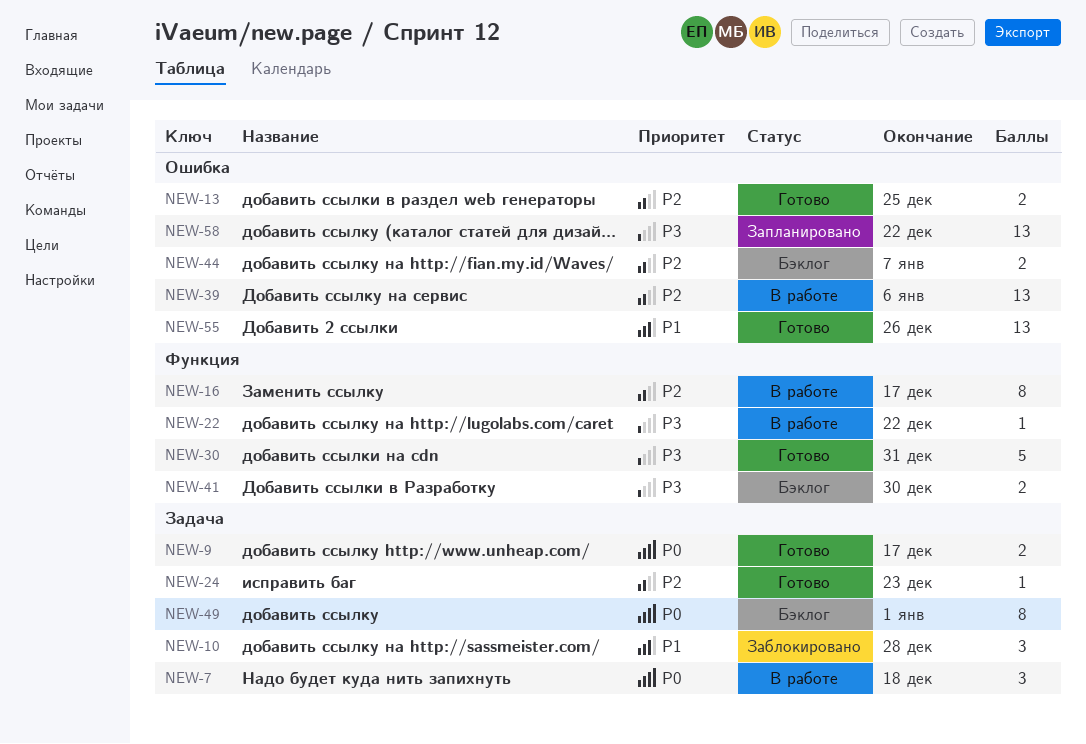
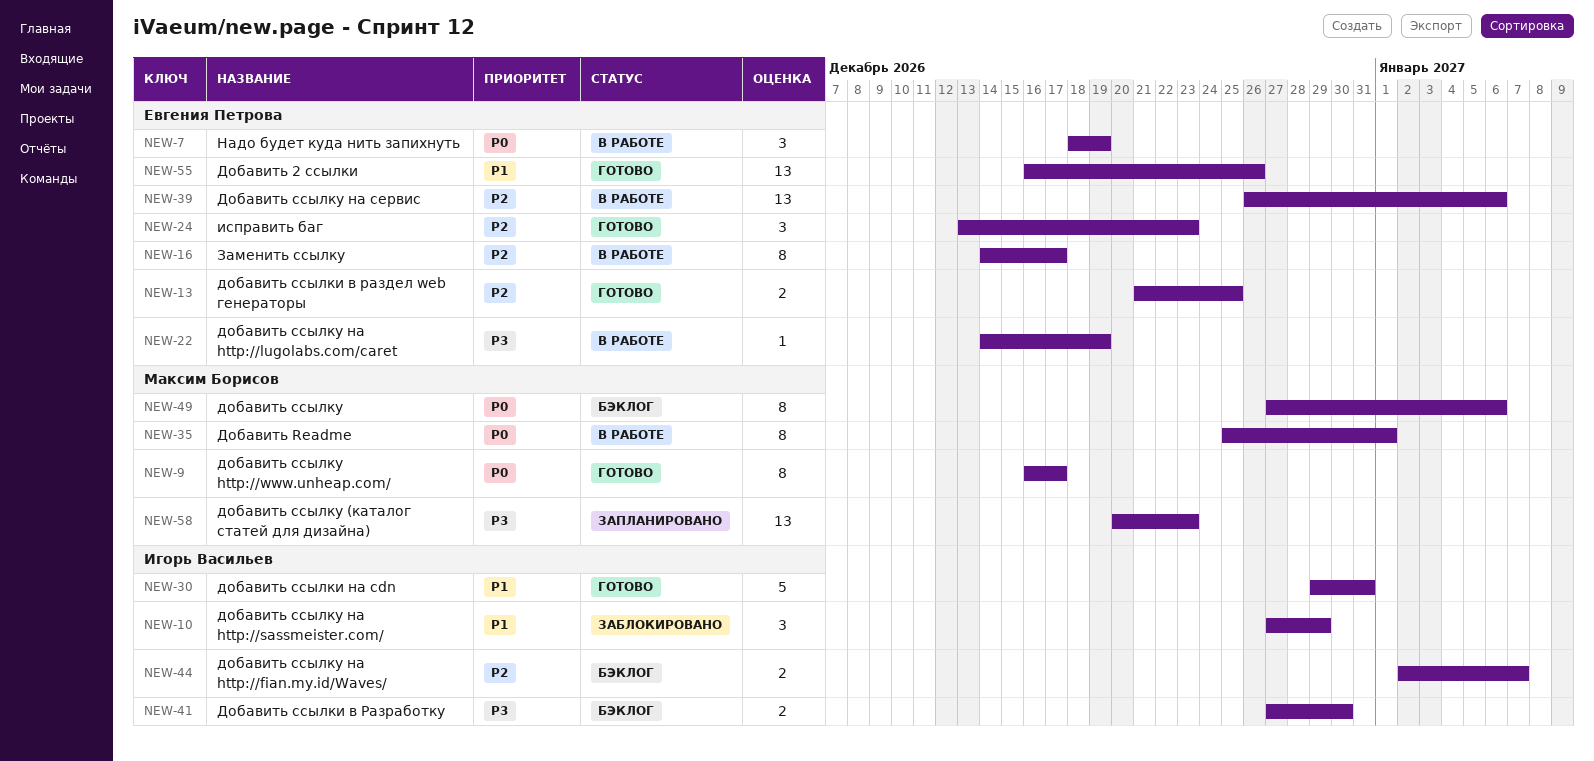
NEW-7, due: Dec 18 -> Dec 19
NEW-9, estimate: 2 -> 8
NEW-10, due: Dec 28 -> Dec 29
NEW-22, due: Dec 22 -> Dec 19
NEW-24, estimate: 1 -> 3
NEW-30, priority: P3 -> P1
NEW-35: none -> present
NEW-49, due: Jan 1 -> Jan 6
NEW-58, due: Dec 22 -> Dec 23

